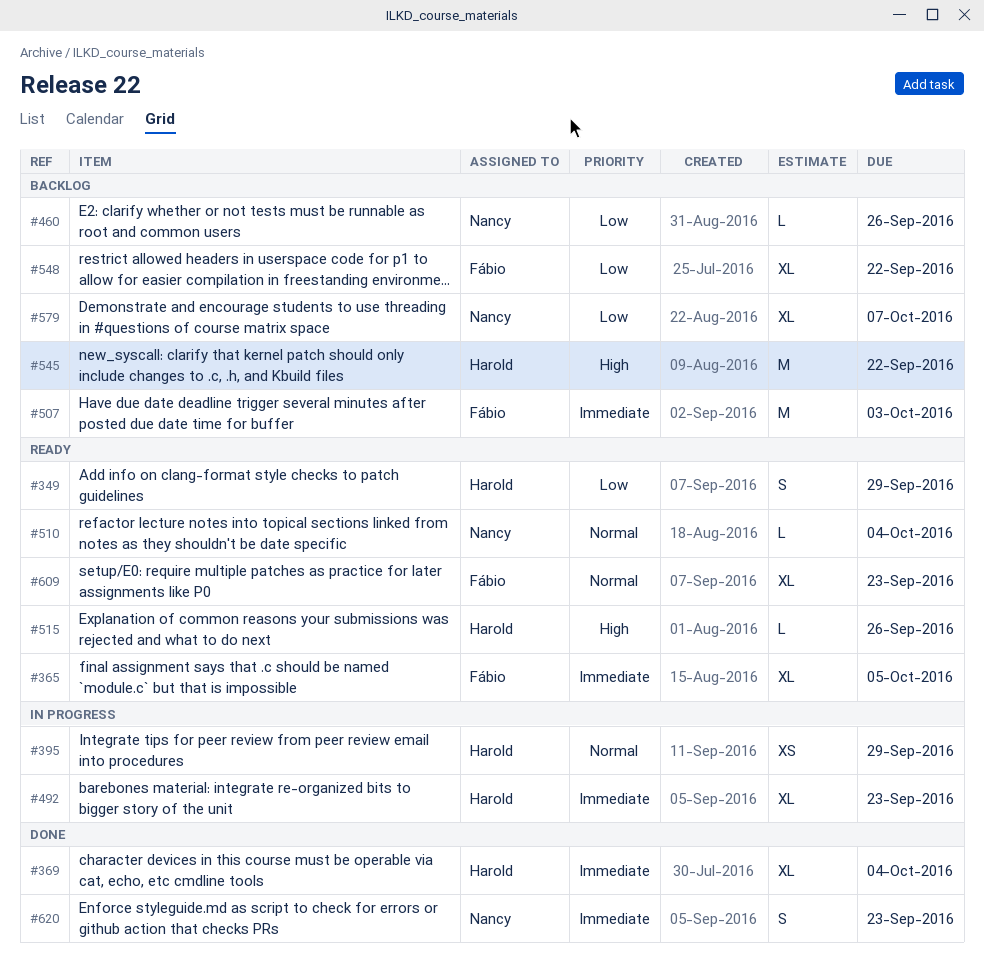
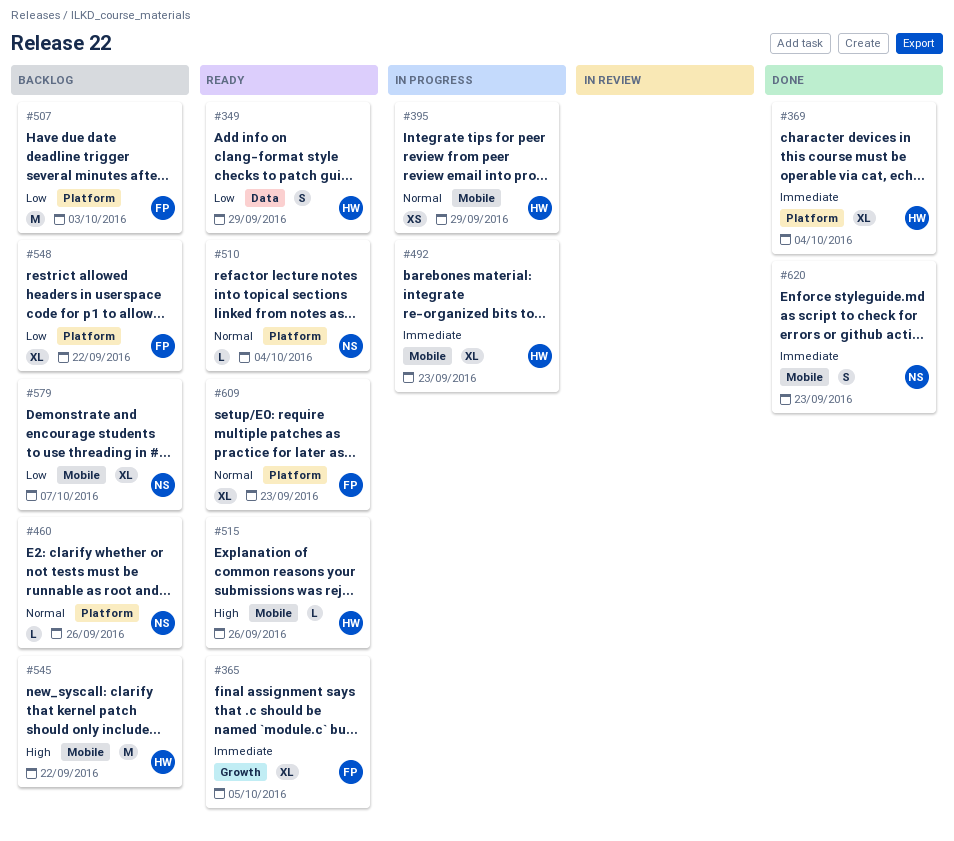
#460, priority: Low -> Normal
#507, priority: Immediate -> Low

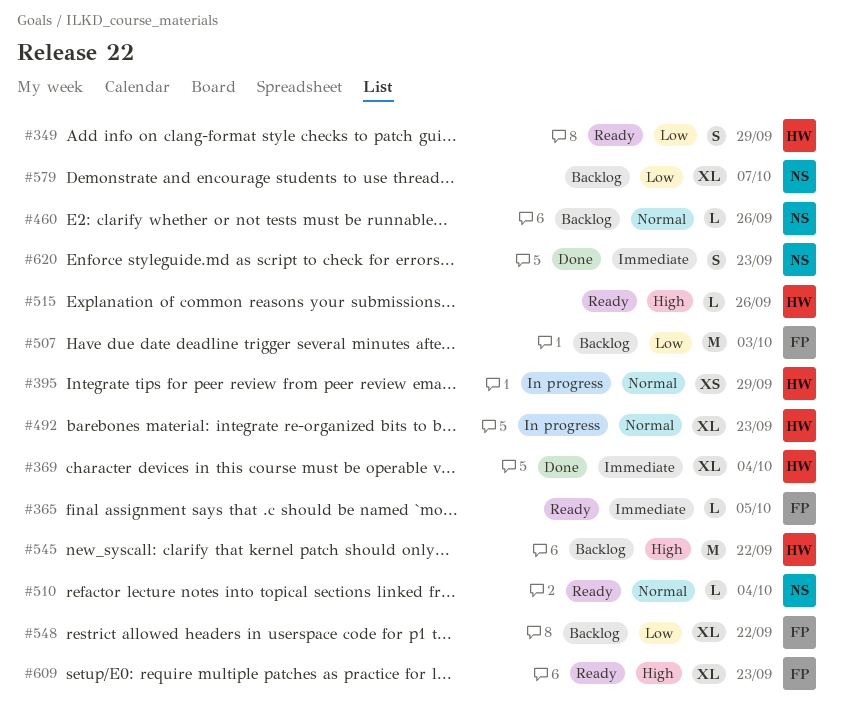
#365, estimate: XL -> L
#492, priority: Immediate -> Normal
#609, priority: Normal -> High

